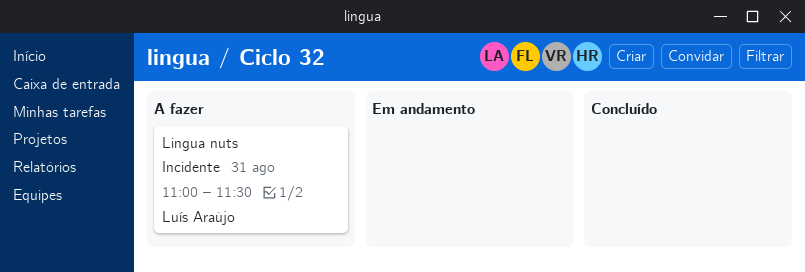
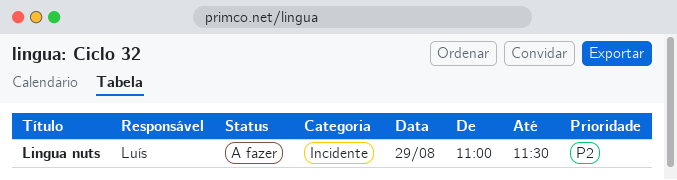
Lingua nuts, day: Aug 31 -> Aug 29

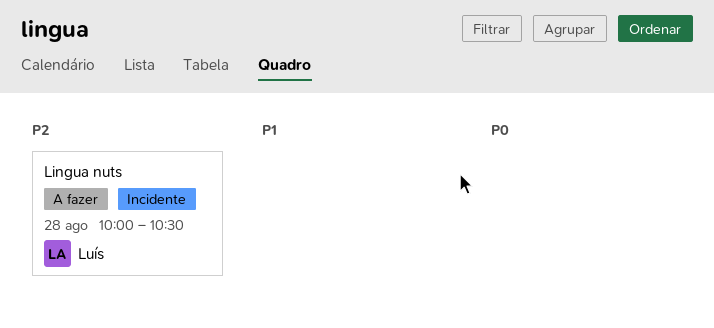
Lingua nuts, day: Aug 29 -> Aug 28
Lingua nuts, begins: 11:00 -> 10:00
Lingua nuts, ends: 11:30 -> 10:30

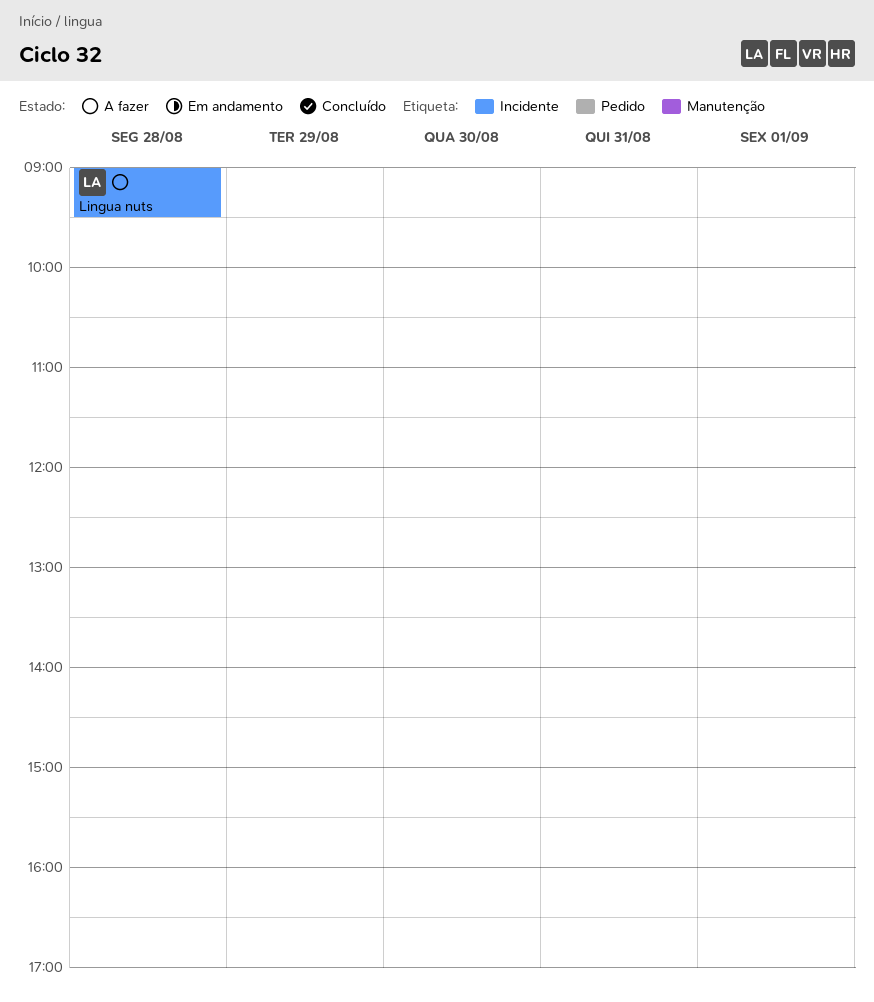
Lingua nuts, begins: 10:00 -> 09:00
Lingua nuts, ends: 10:30 -> 09:30

